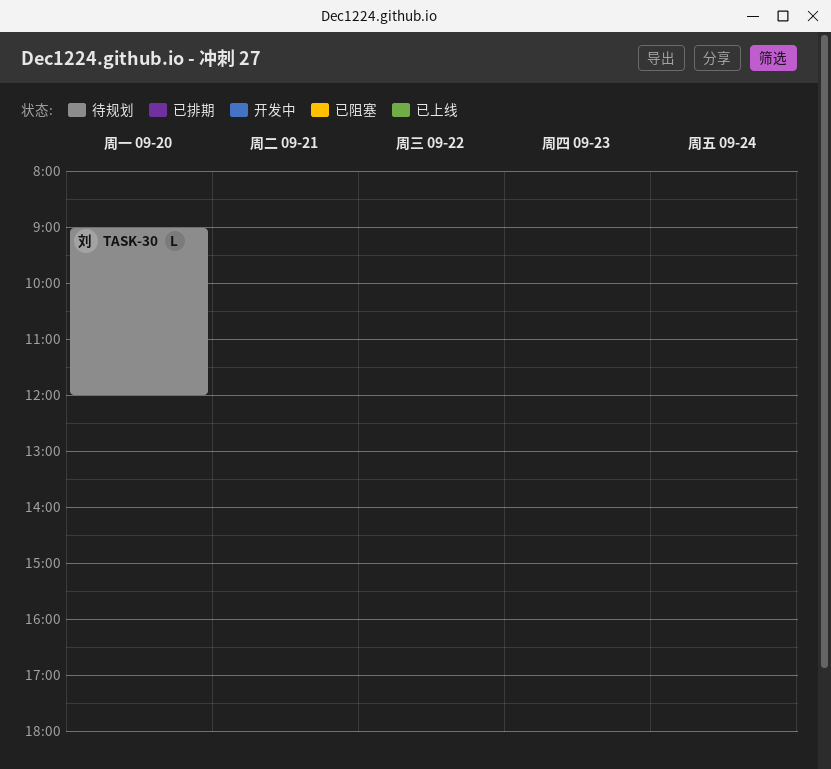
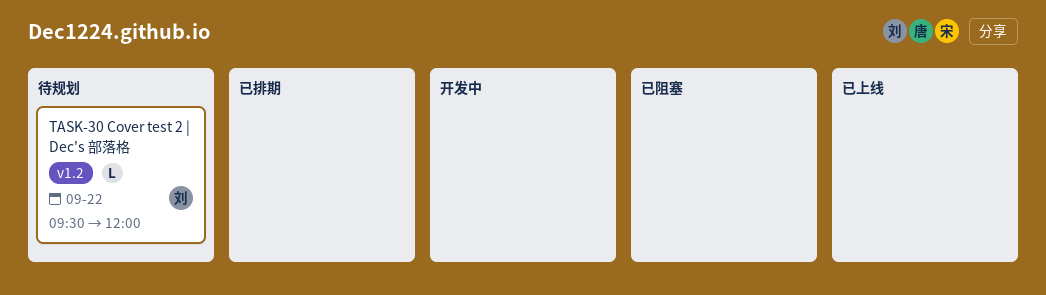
TASK-30, day: Sep 20 -> Sep 22
TASK-30, begins: 09:00 -> 09:30

